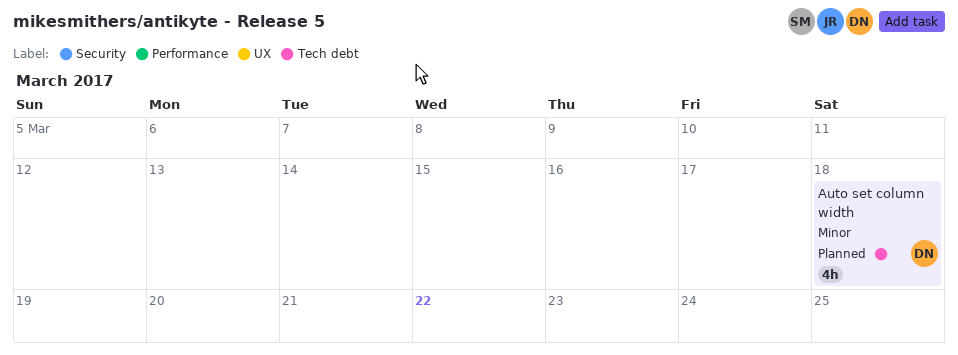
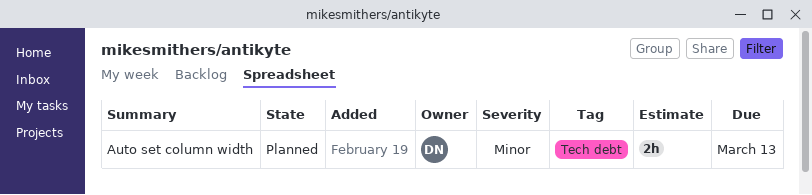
Auto set column width, estimate: 4h -> 2h
Auto set column width, due: Mar 18 -> Mar 13

